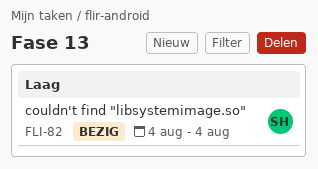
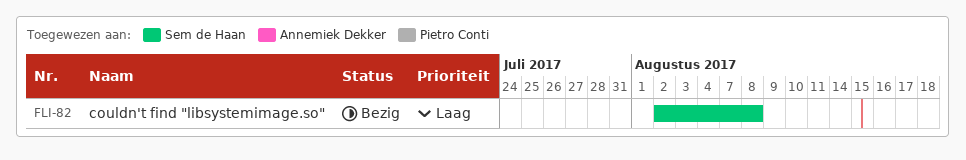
FLI-82, start: Aug 4 -> Aug 2
FLI-82, due: Aug 4 -> Aug 8

